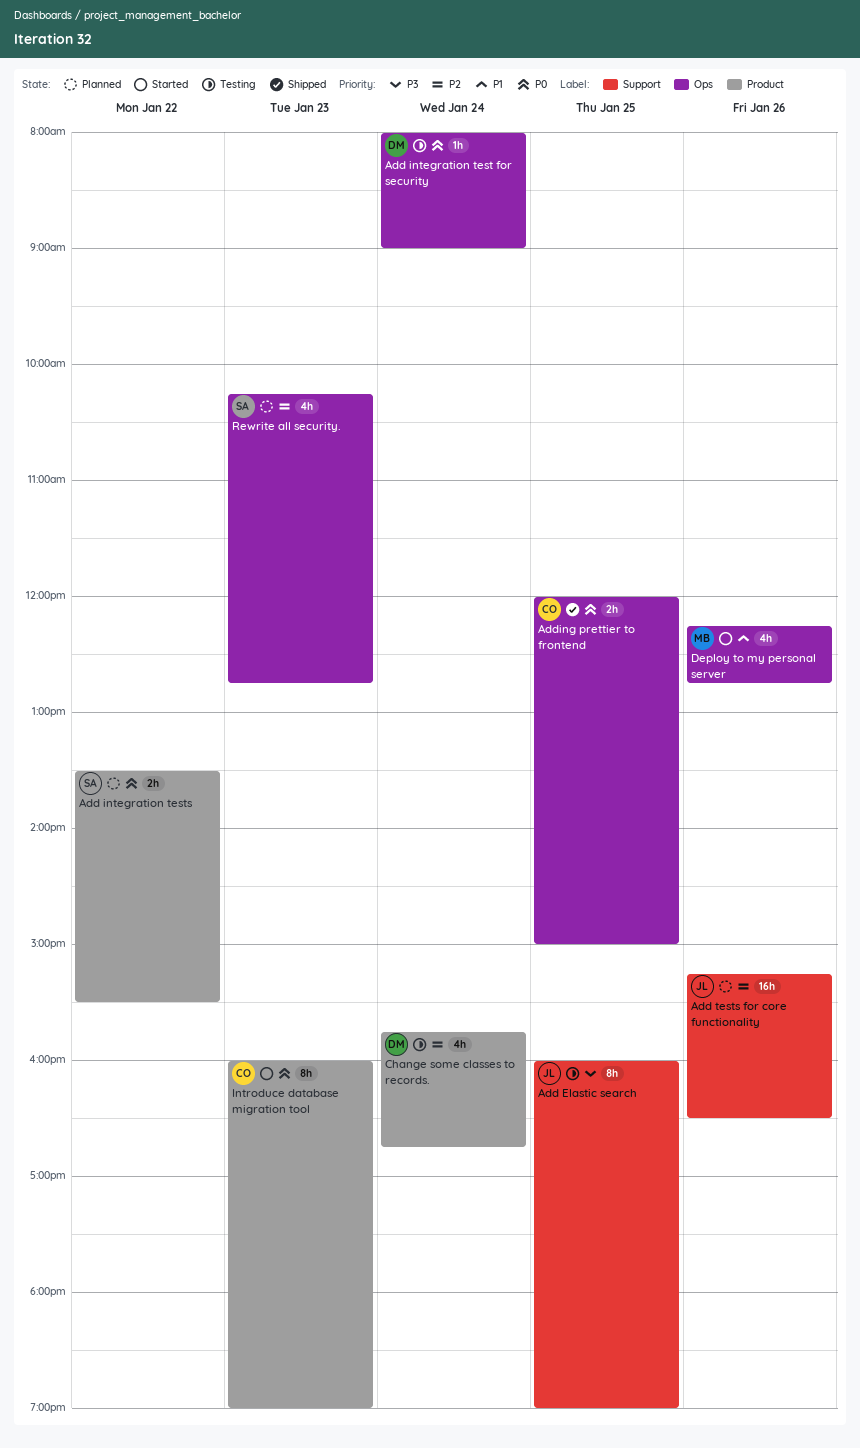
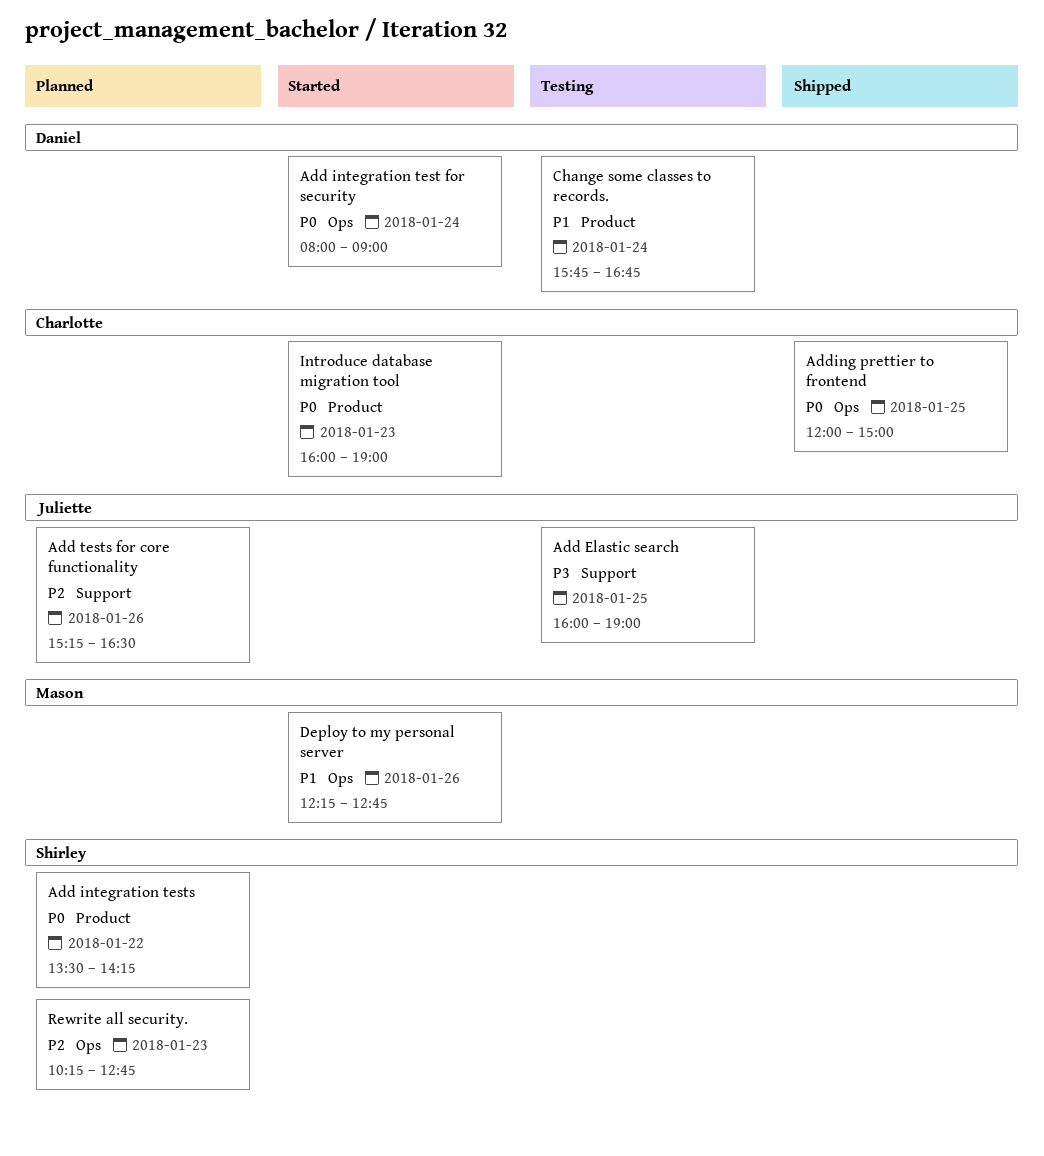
Add integration test for security, status: Testing -> Started
Add integration tests, ends: 15:30 -> 14:15
Change some classes to records., priority: P2 -> P1

